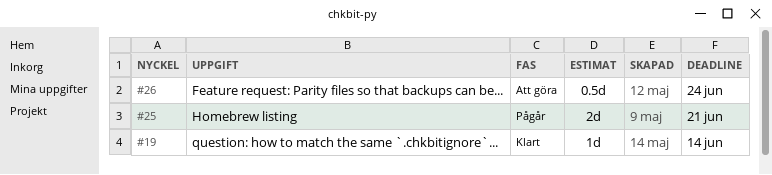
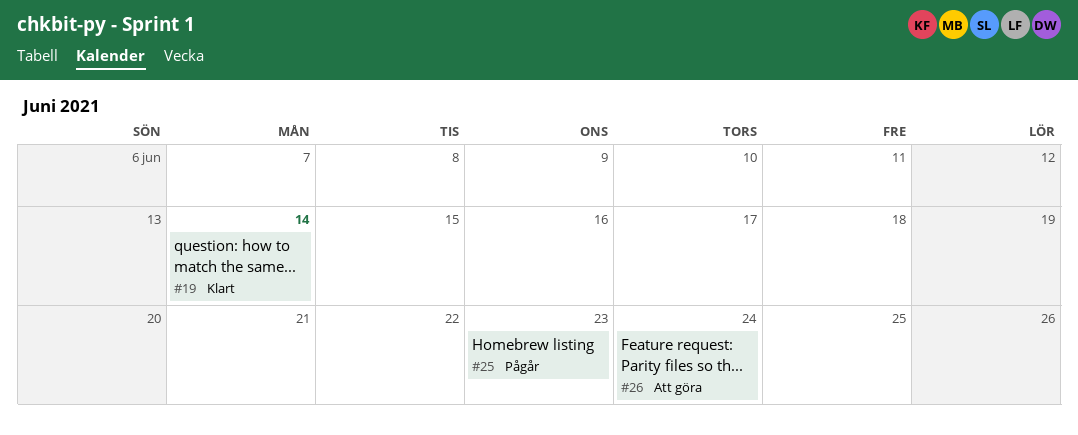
#25, due: Jun 21 -> Jun 23

